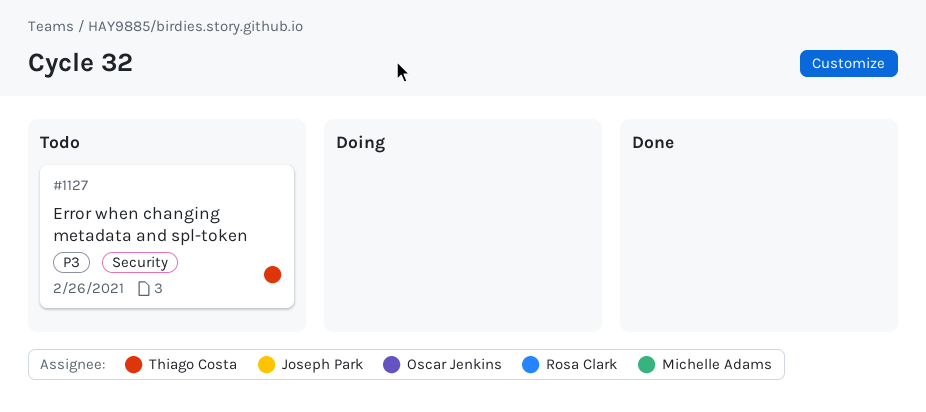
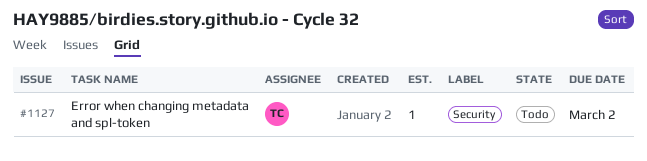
#1127, due: Feb 26 -> Mar 2

